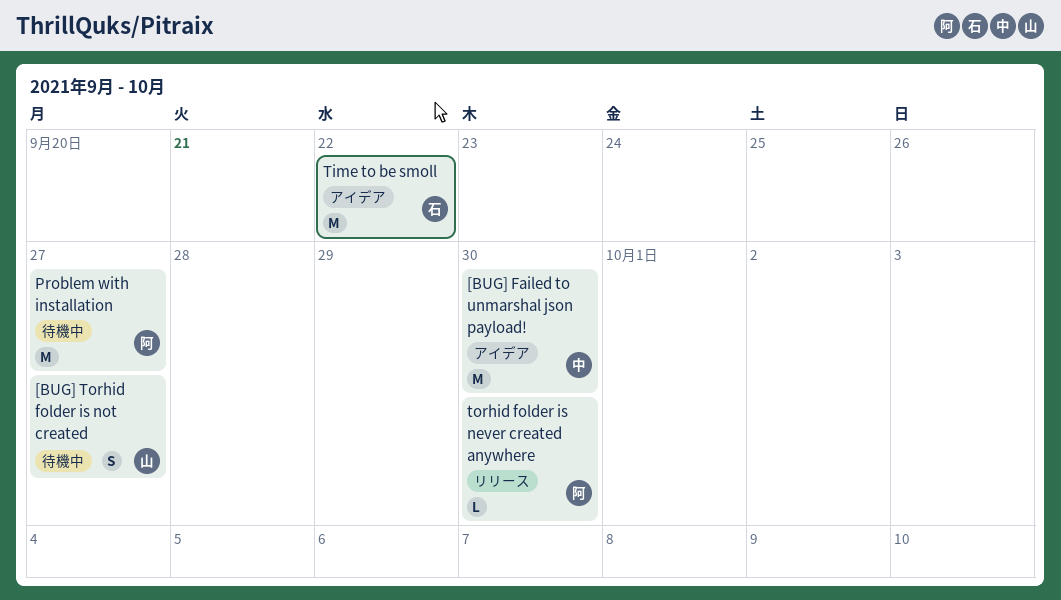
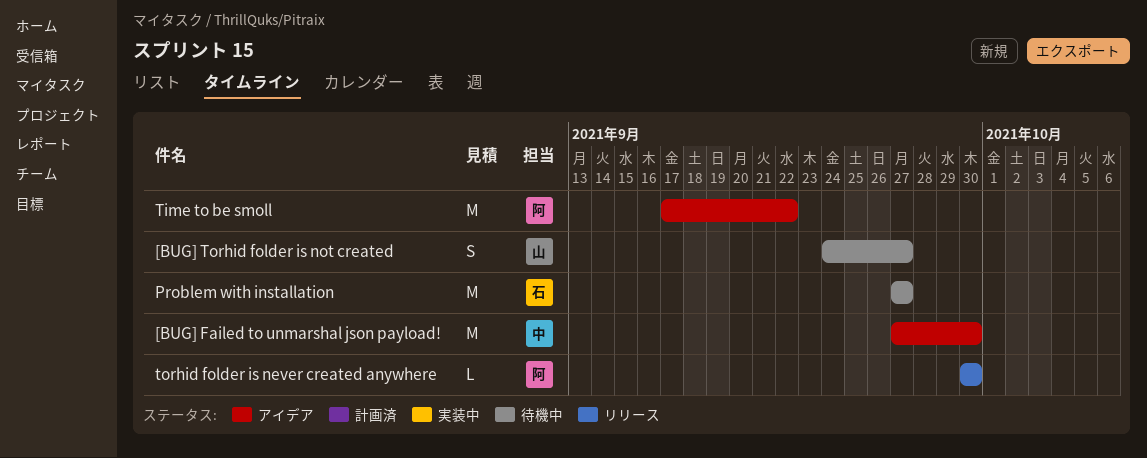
Problem with installation, owner: 阿 -> 石
Time to be smoll, owner: 石 -> 阿

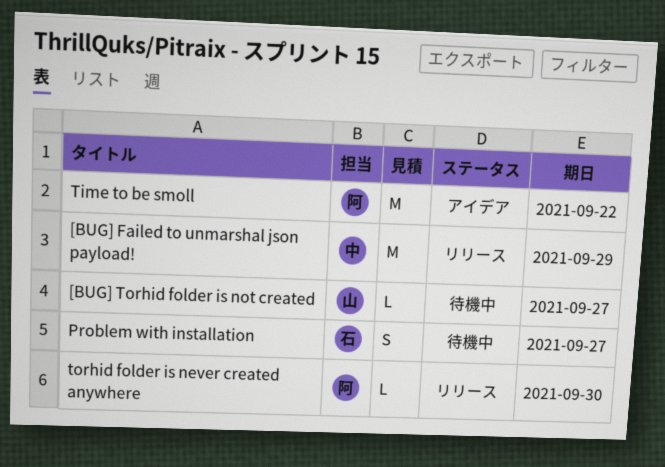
[BUG] Failed to unmarshal json payload!, status: アイデア -> リリース
[BUG] Failed to unmarshal json payload!, due: Sep 30 -> Sep 29
[BUG] Torhid folder is not created, estimate: S -> L
Problem with installation, estimate: M -> S

